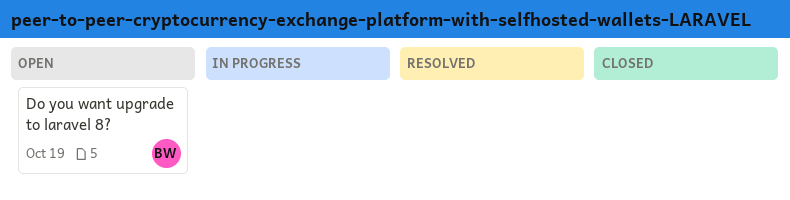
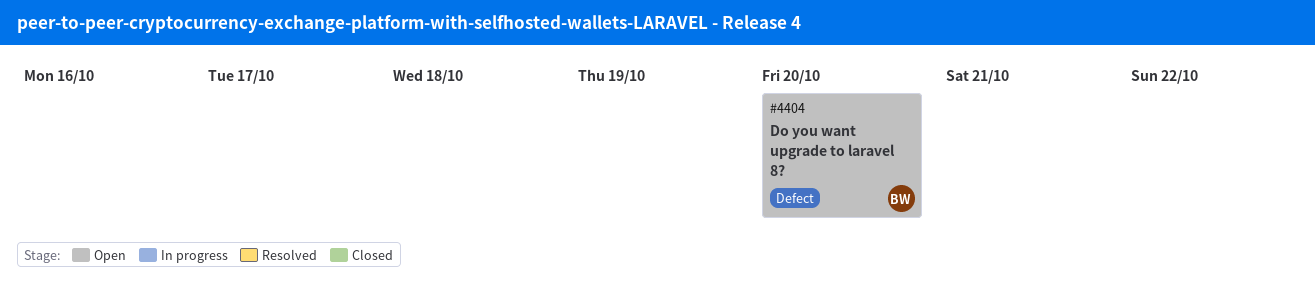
Do you want upgrade to laravel 8?, due: Oct 19 -> Oct 20

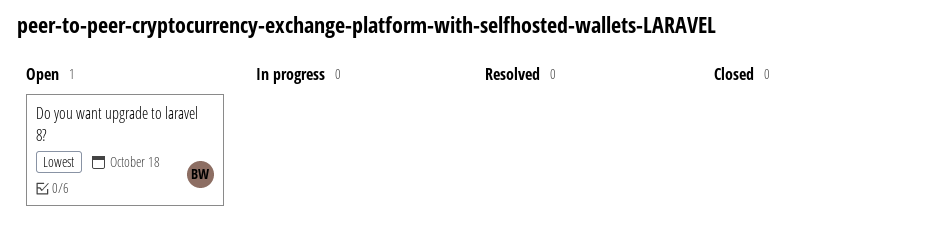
Do you want upgrade to laravel 8?, due: Oct 20 -> Oct 18

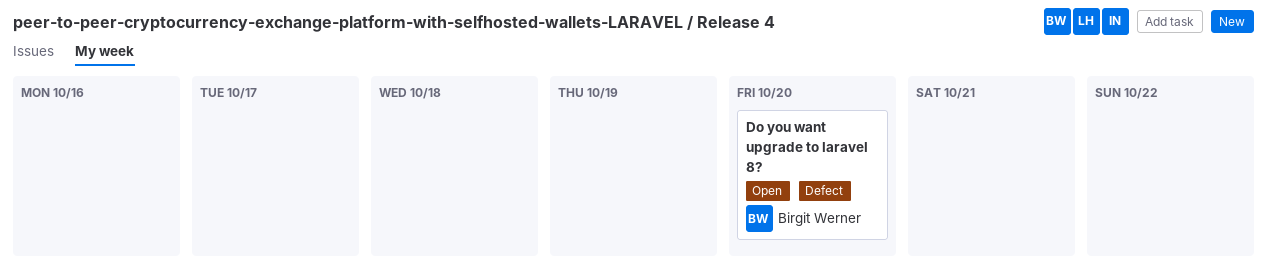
Do you want upgrade to laravel 8?, due: Oct 18 -> Oct 20

